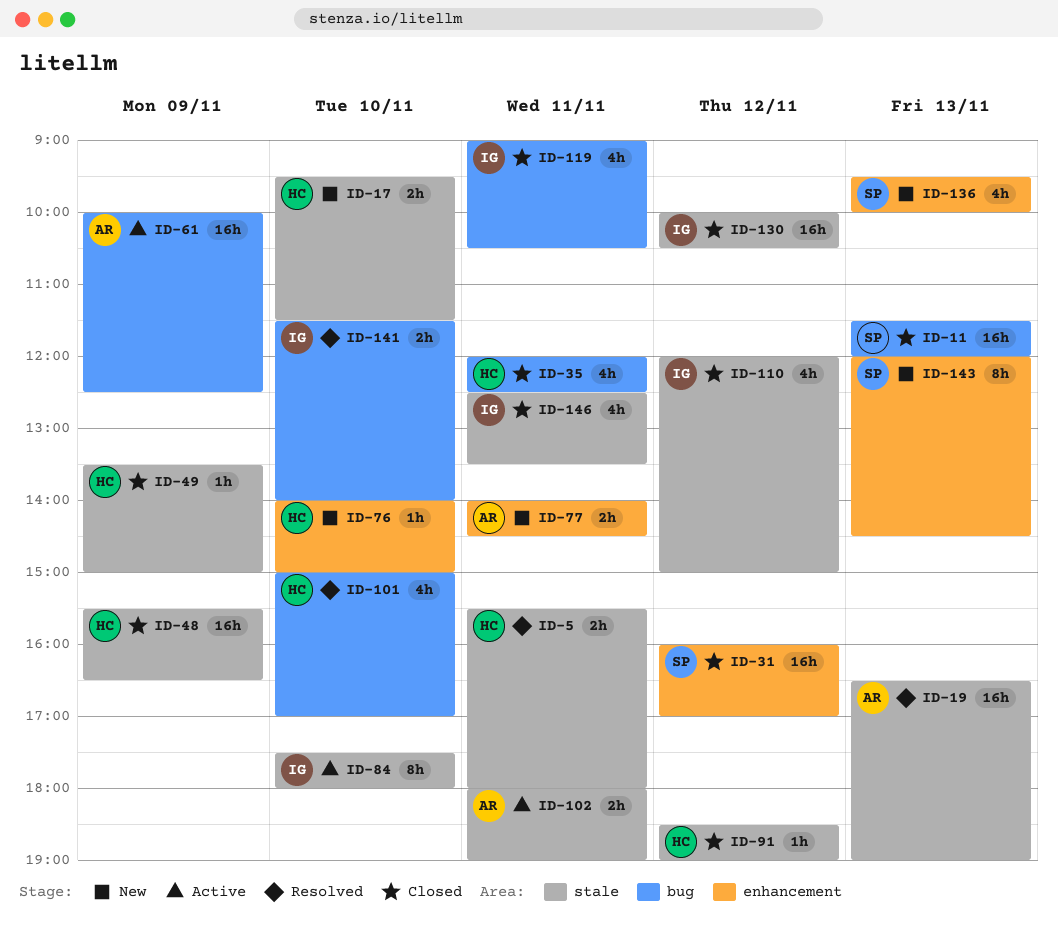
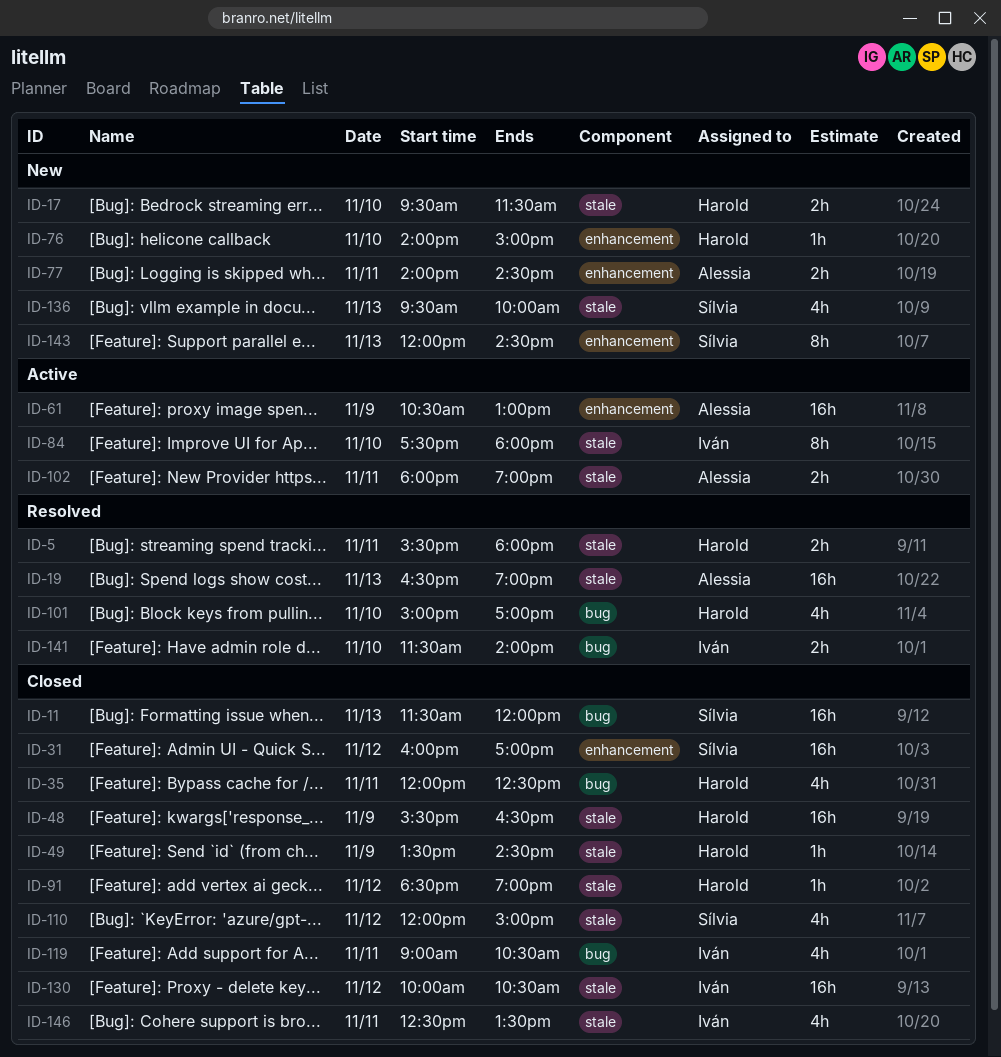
ID-49, ends: 15:00 -> 14:30
ID-61, label: bug -> enhancement
ID-61, begins: 10:00 -> 10:30
ID-61, ends: 12:30 -> 13:00
ID-110, owner: Iván -> Sílvia
ID-136, label: enhancement -> stale

